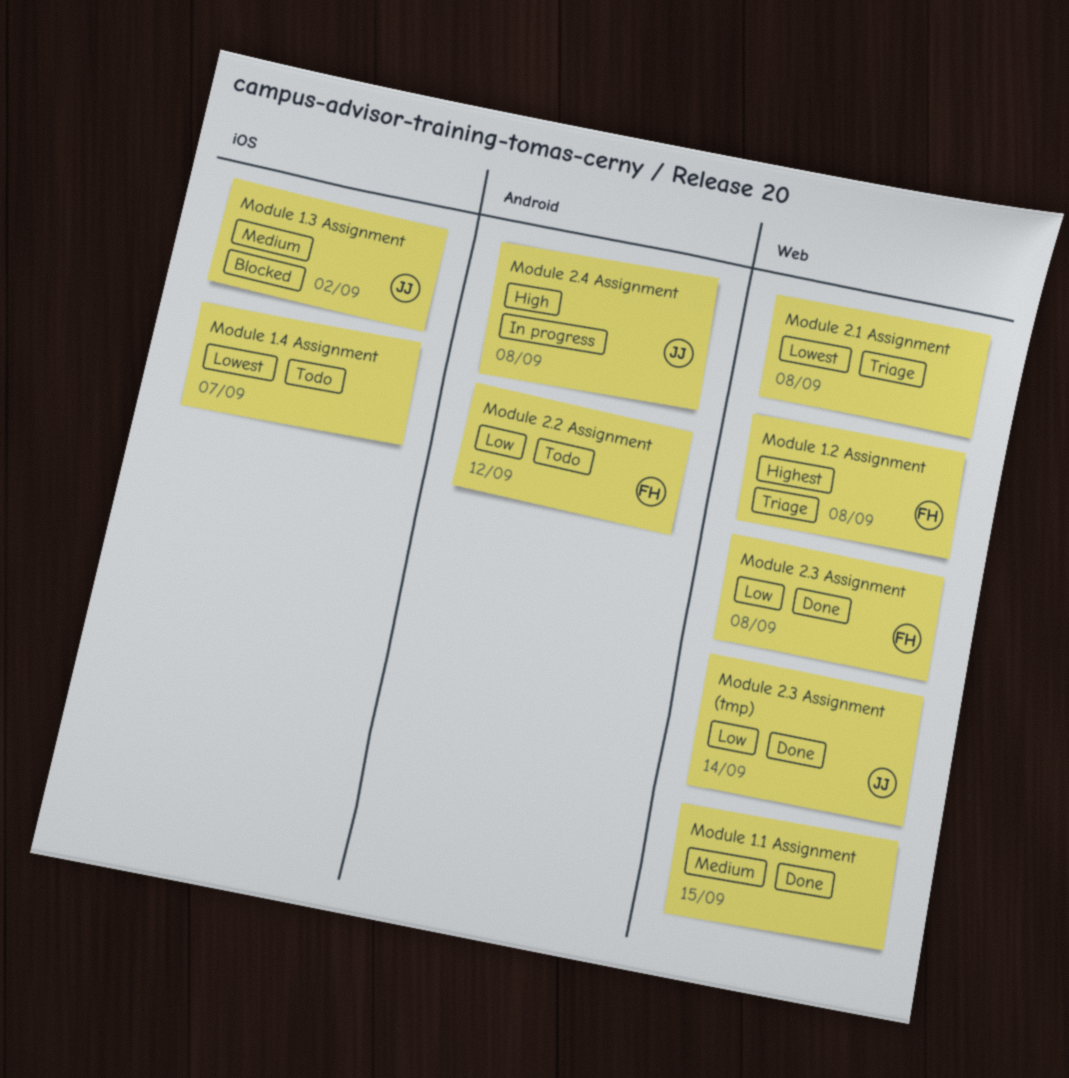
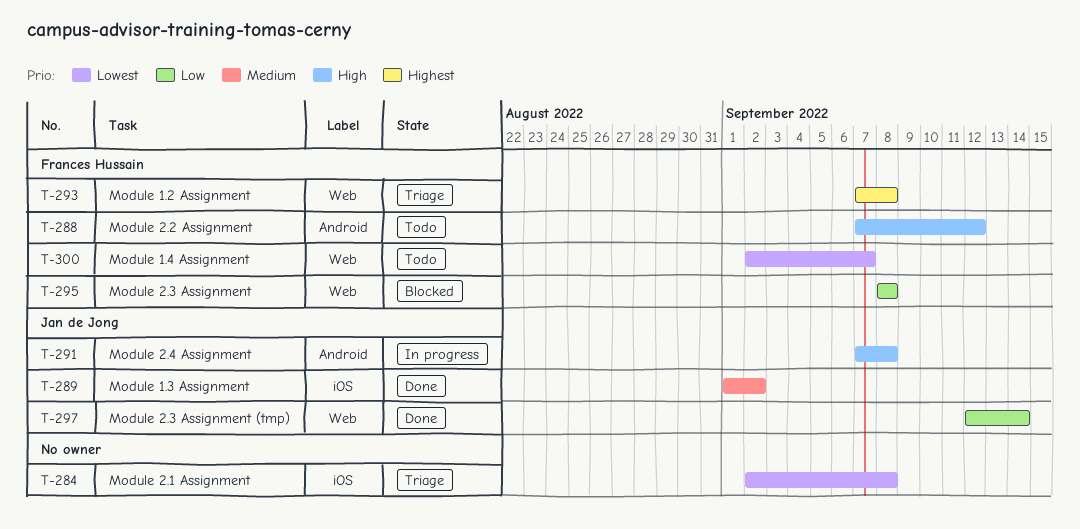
Module 1.1 Assignment: present -> none
Module 1.3 Assignment, status: Blocked -> Done
Module 1.4 Assignment, owner: none -> Frances Hussain
Module 1.4 Assignment, label: iOS -> Web
Module 2.1 Assignment, label: Web -> iOS
Module 2.2 Assignment, priority: Low -> High
Module 2.3 Assignment, status: Done -> Blocked

